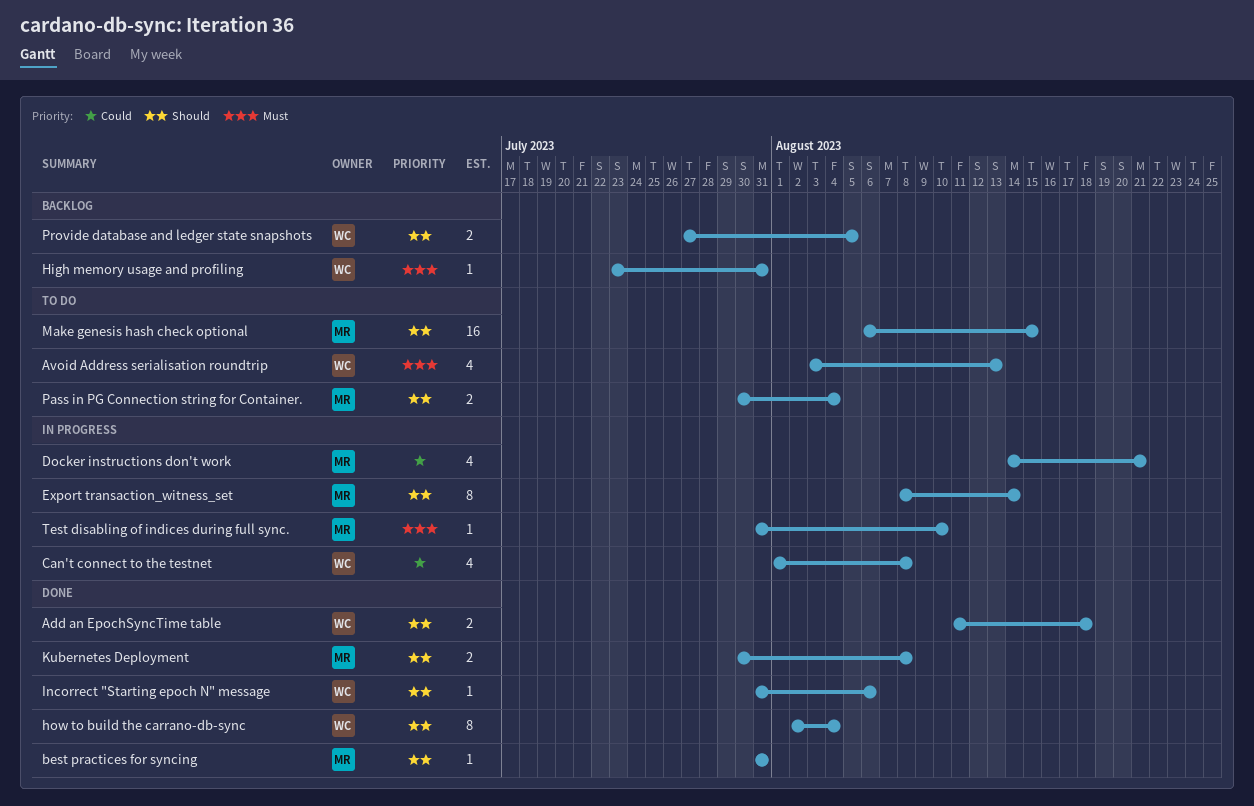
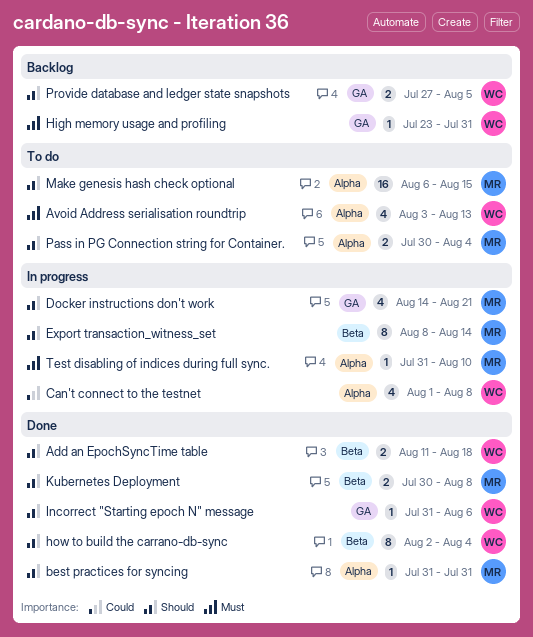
Docker instructions don't work, priority: Could -> Should

